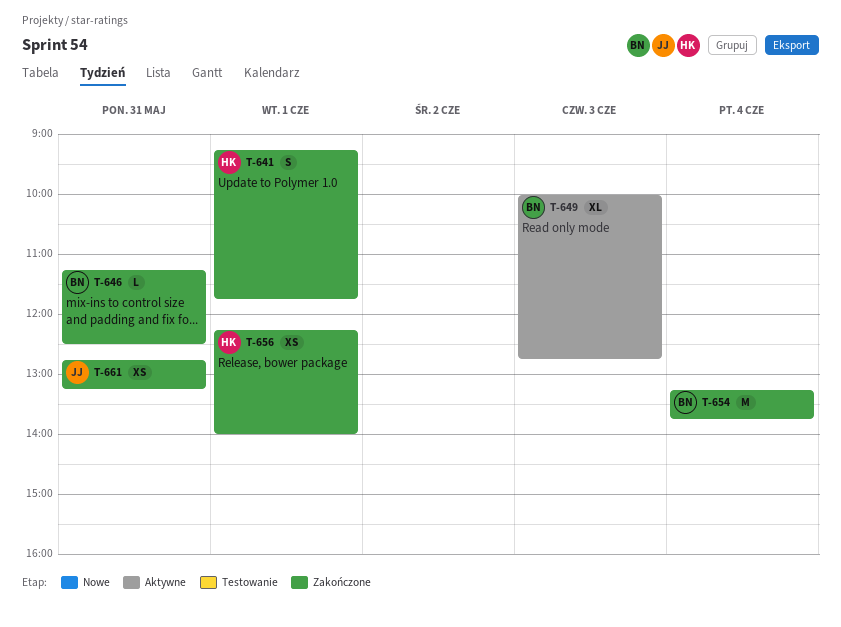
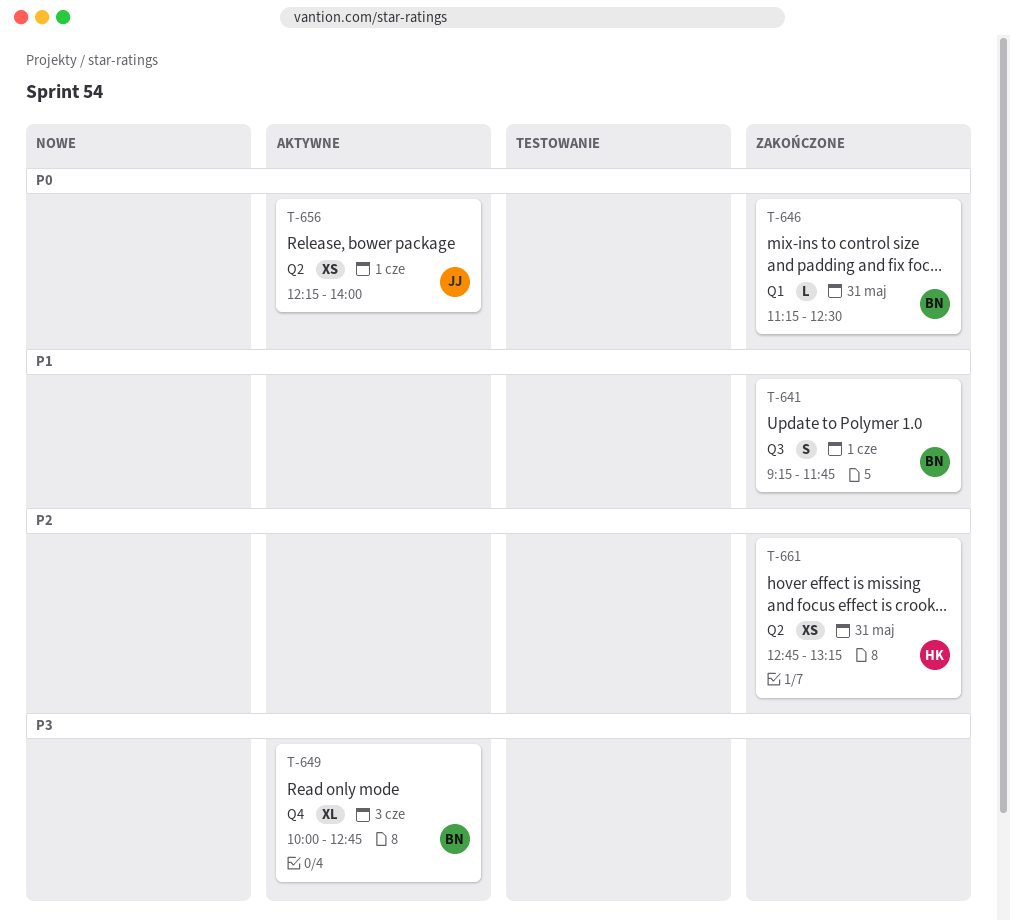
T-641, owner: HK -> BN
T-654: present -> none
T-656, status: Zakończone -> Aktywne
T-656, owner: HK -> JJ
T-661, owner: JJ -> HK

